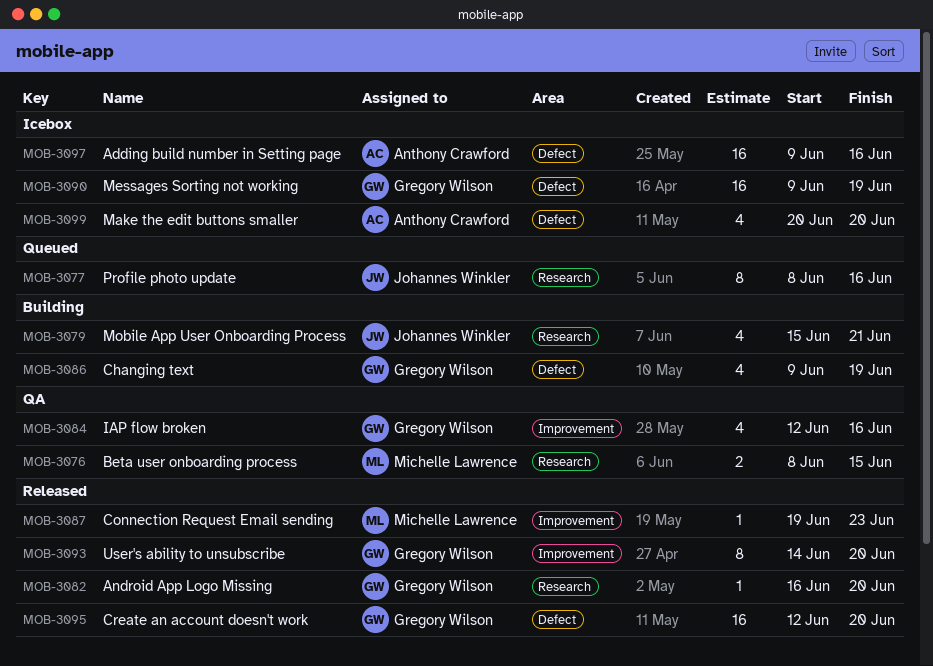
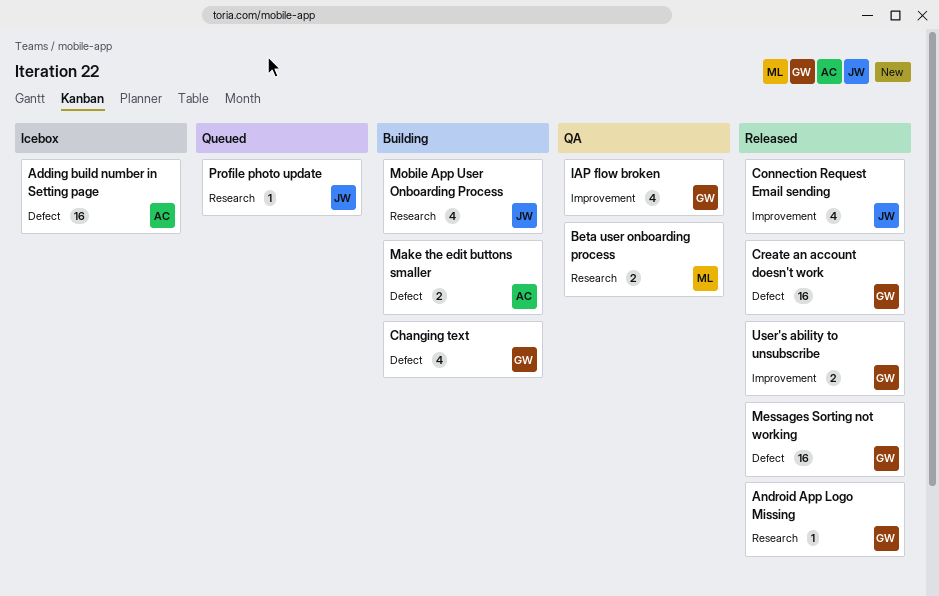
Connection Request Email sending, owner: Michelle Lawrence -> Johannes Winkler
Connection Request Email sending, estimate: 1 -> 4
Make the edit buttons smaller, status: Icebox -> Building
Make the edit buttons smaller, estimate: 4 -> 2
Messages Sorting not working, status: Icebox -> Released
Profile photo update, estimate: 8 -> 1
User's ability to unsubscribe, estimate: 8 -> 2

